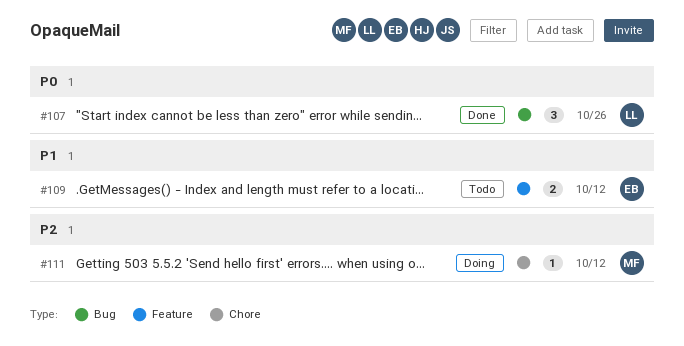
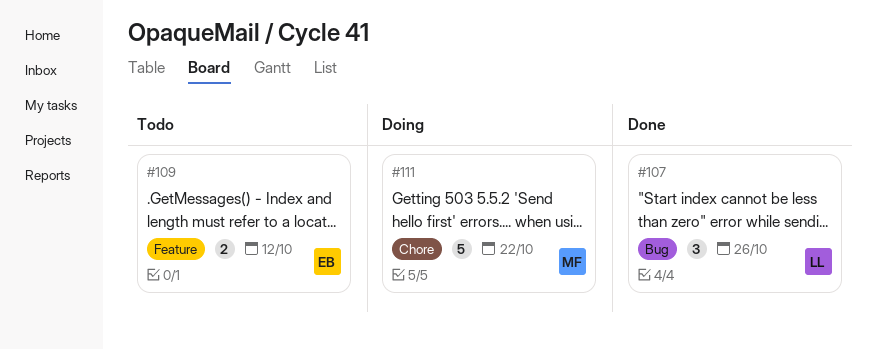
#111, estimate: 1 -> 5
#111, due: Oct 12 -> Oct 22

